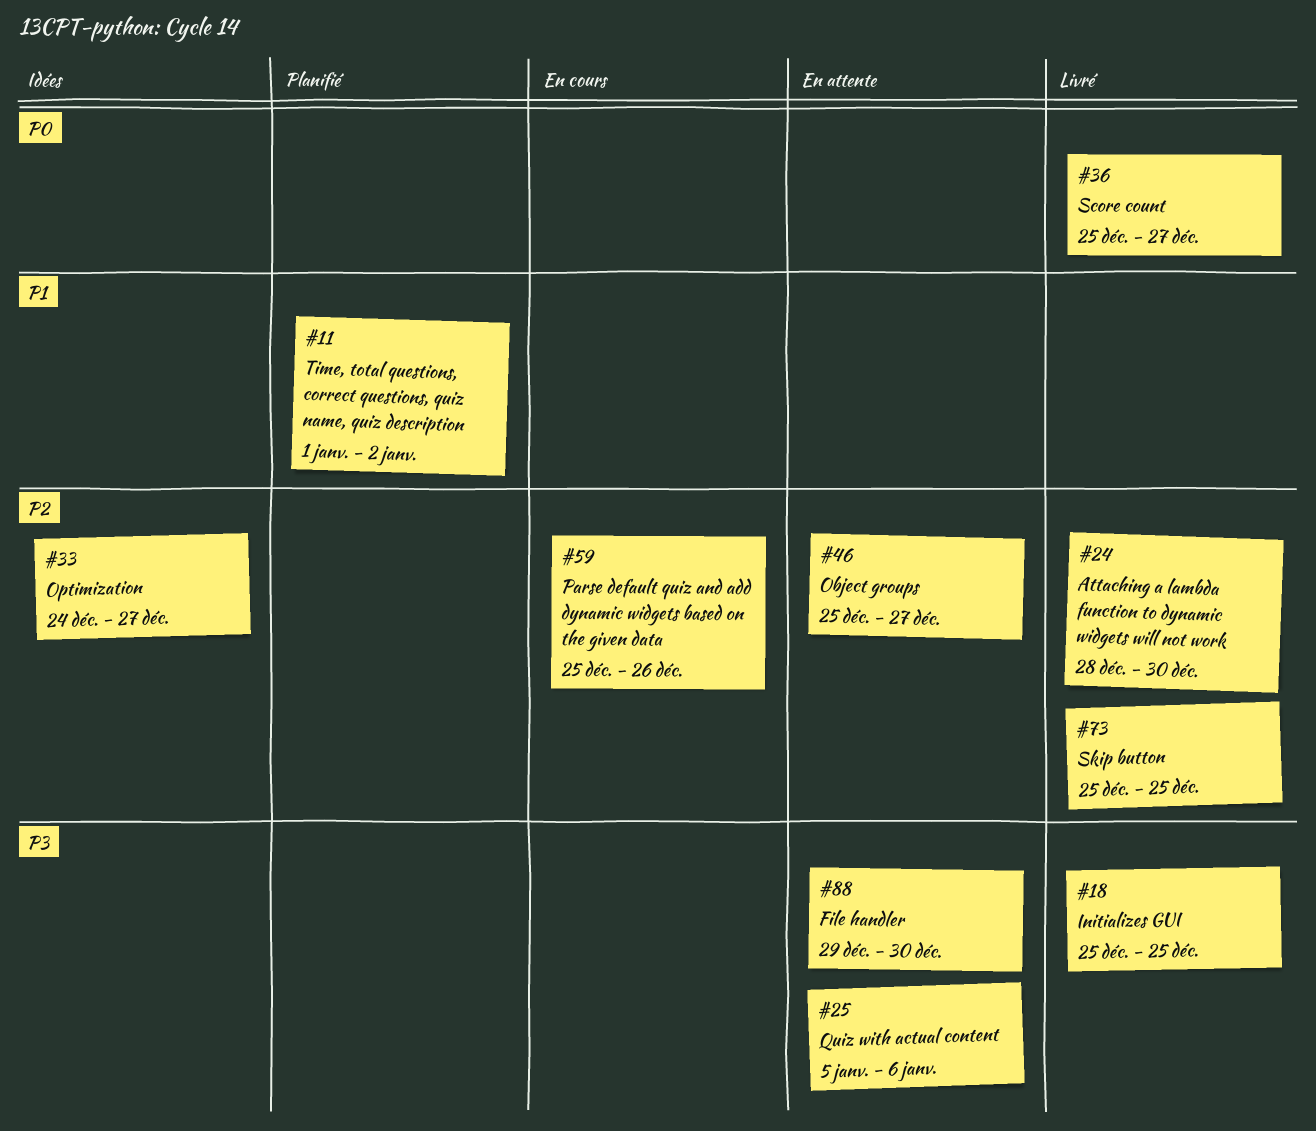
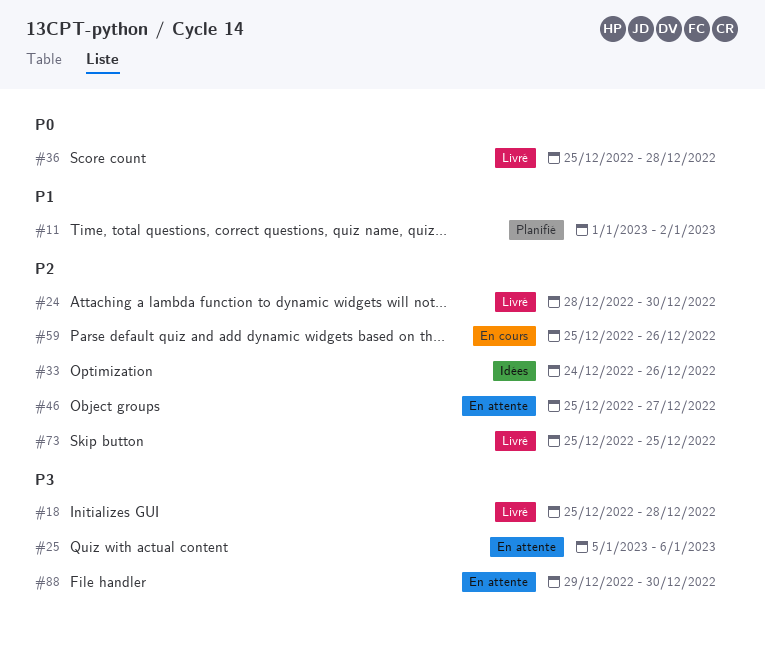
#18, due: Dec 25 -> Dec 28
#33, due: Dec 27 -> Dec 26
#36, due: Dec 27 -> Dec 28

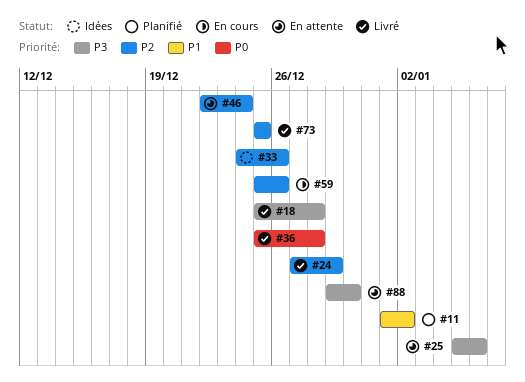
#24, start: Dec 28 -> Dec 27
#24, due: Dec 30 -> Dec 29
#46, start: Dec 25 -> Dec 22
#46, due: Dec 27 -> Dec 24

